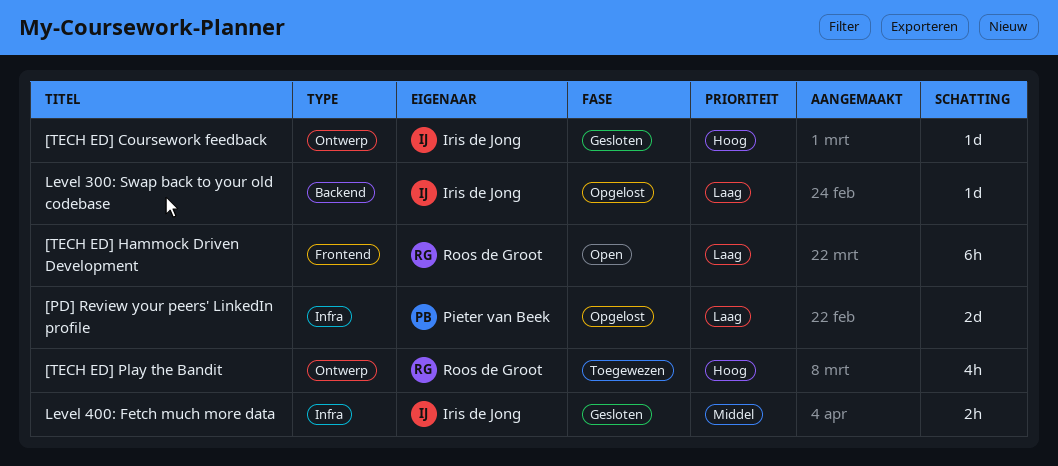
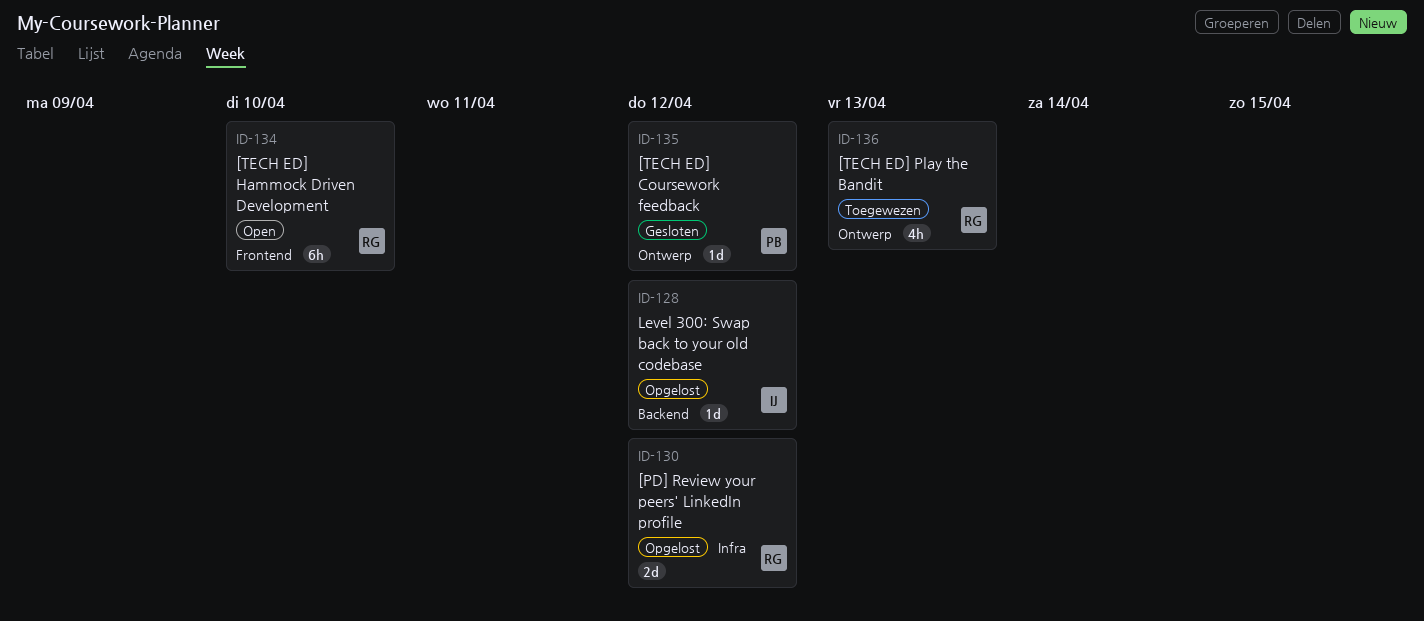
[PD] Review your peers' LinkedIn profile, owner: Pieter van Beek -> Roos de Groot
[TECH ED] Coursework feedback, owner: Iris de Jong -> Pieter van Beek
Level 400: Fetch much more data: present -> none

